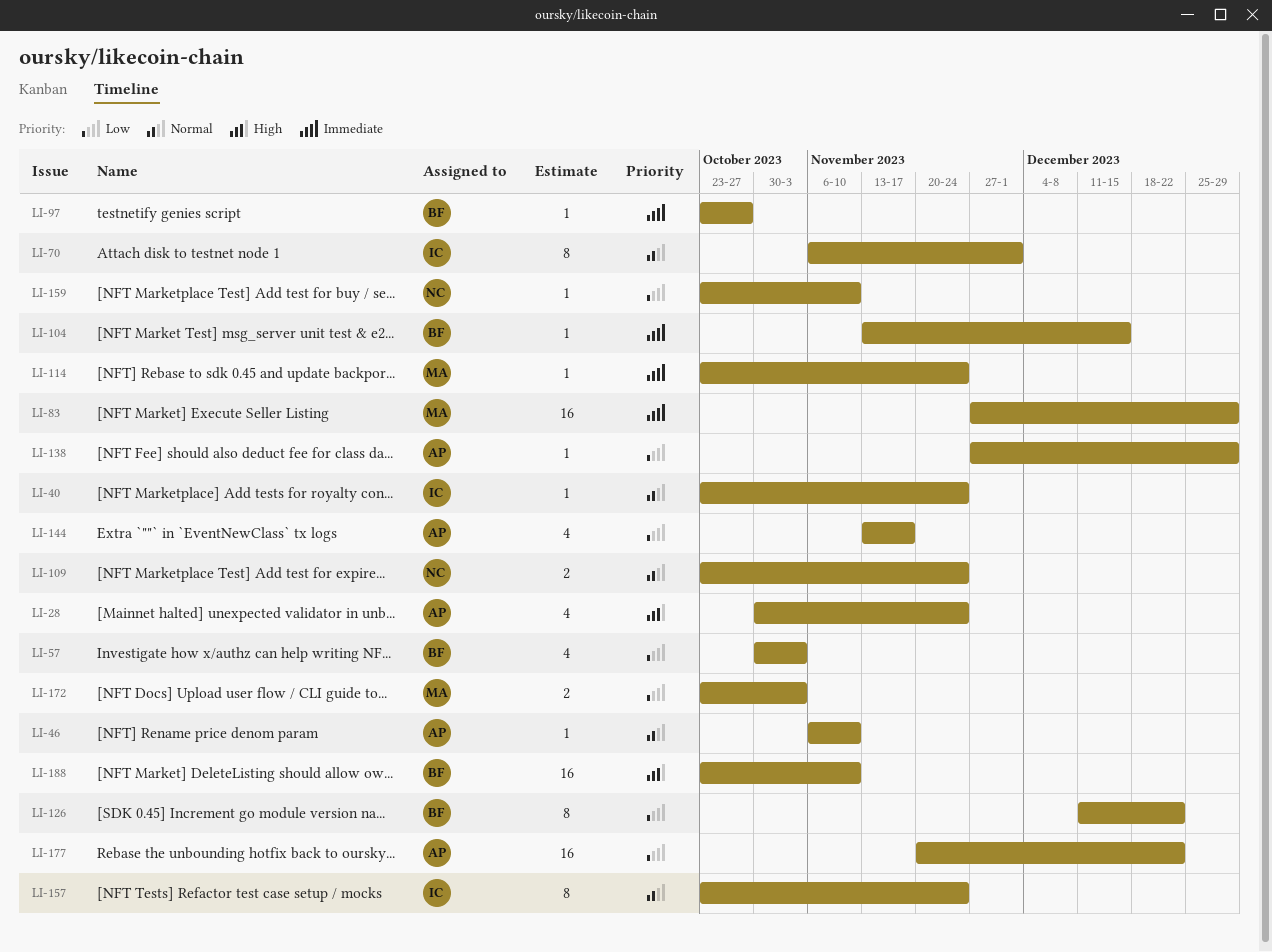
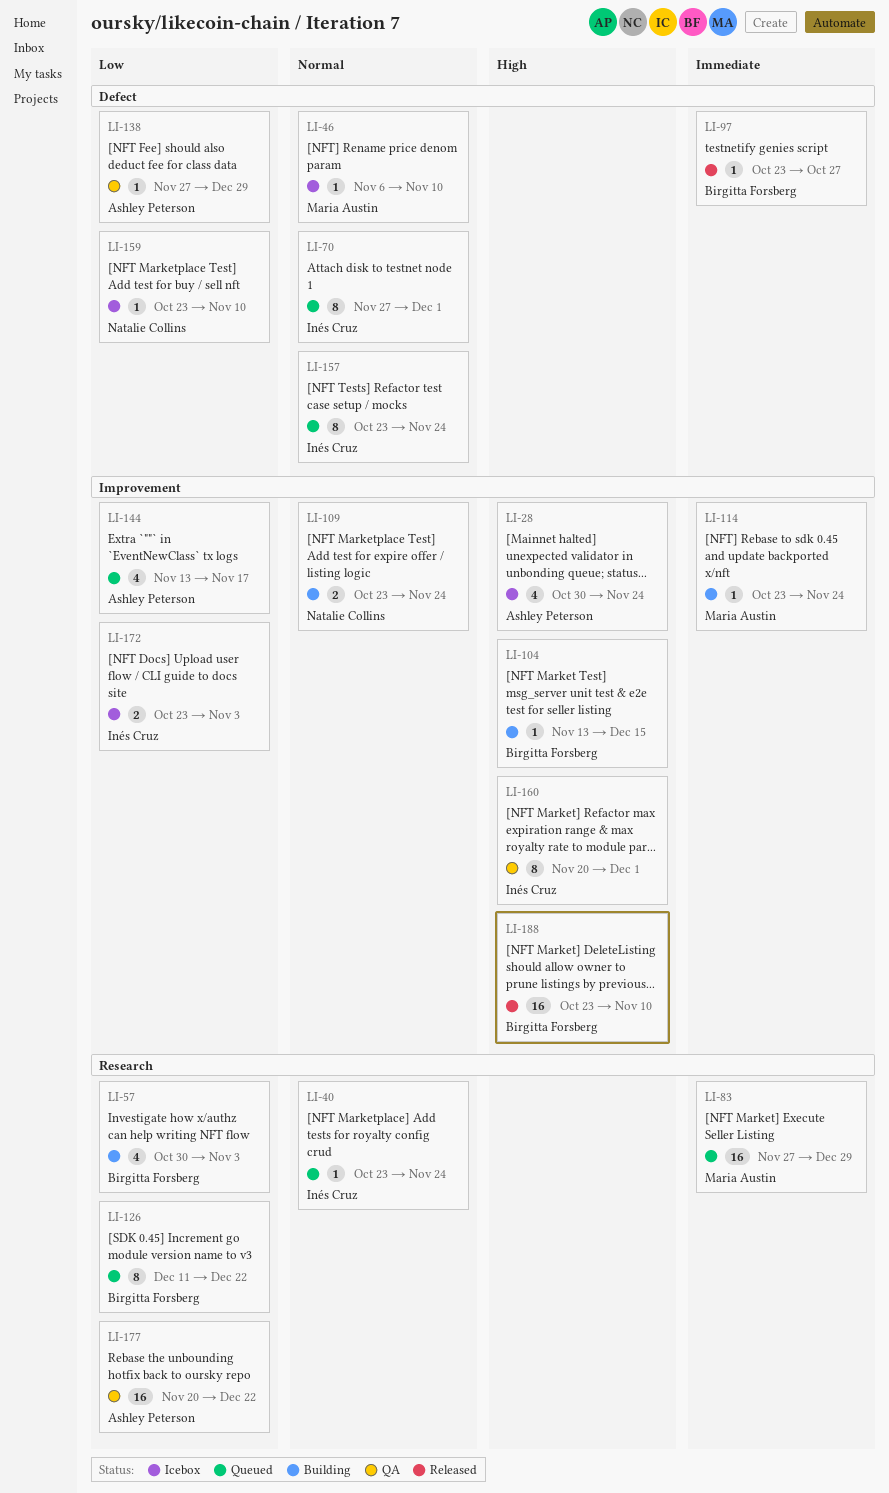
LI-46, owner: Ashley Peterson -> Maria Austin
LI-70, start: Nov 6 -> Nov 27
LI-104, priority: Immediate -> High
LI-160: none -> present
LI-172, owner: Maria Austin -> Inés Cruz

